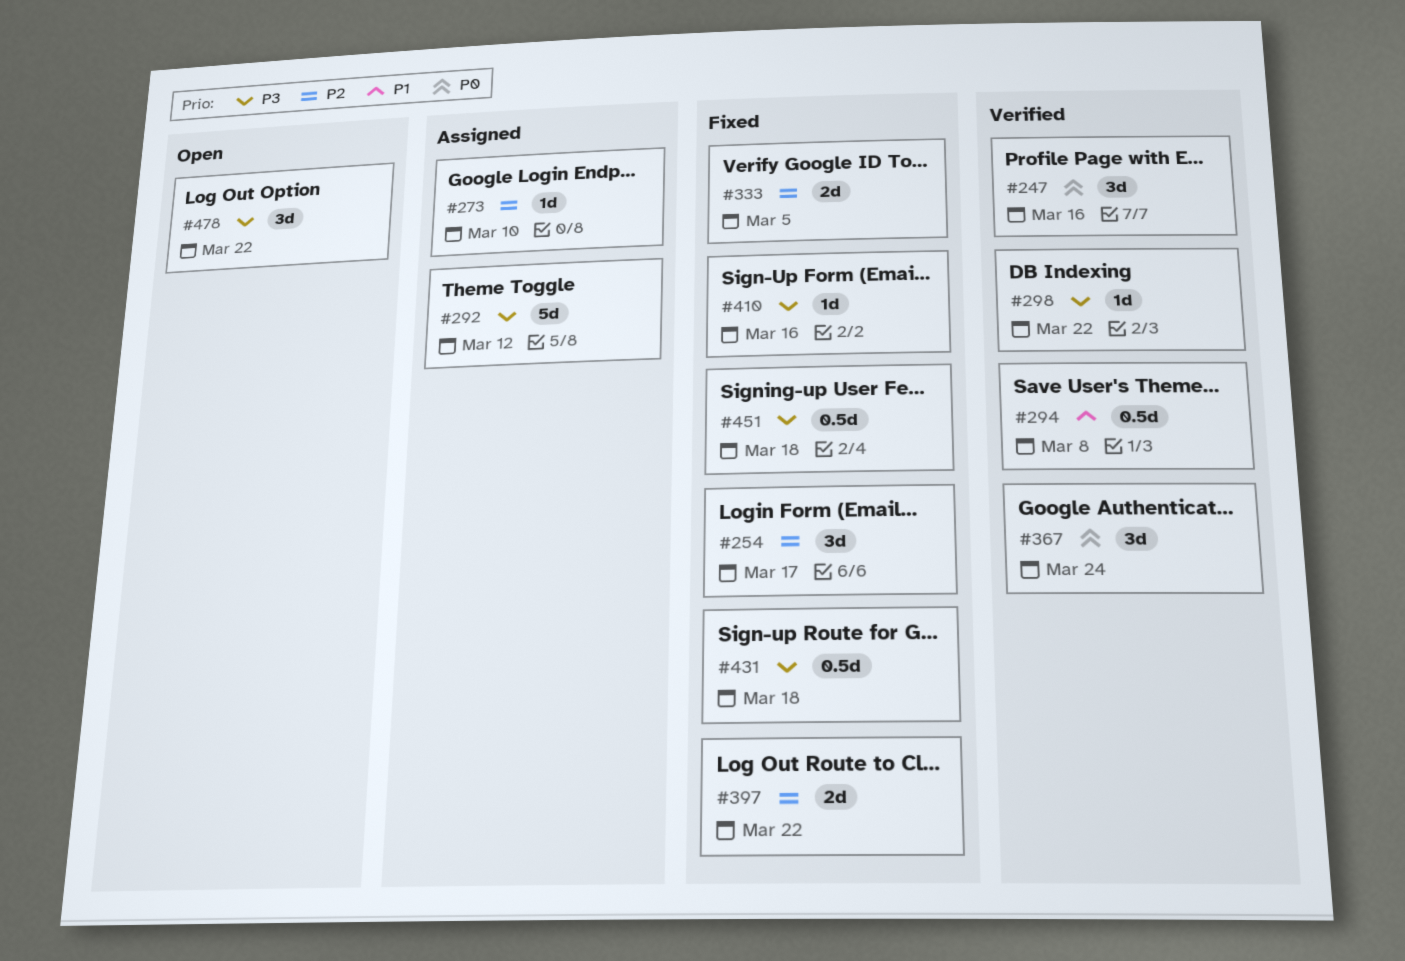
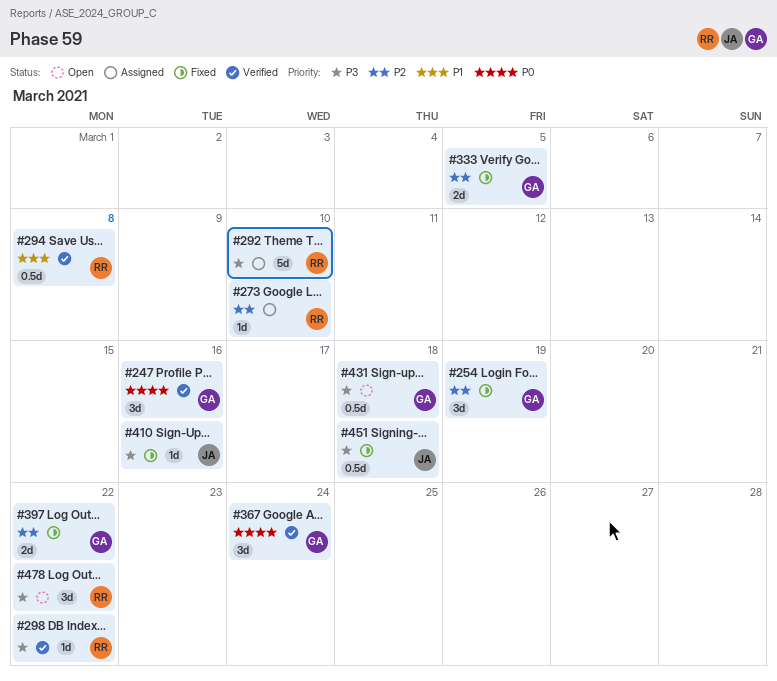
#254, due: Mar 17 -> Mar 19
#292, due: Mar 12 -> Mar 10
#431, status: Fixed -> Open

